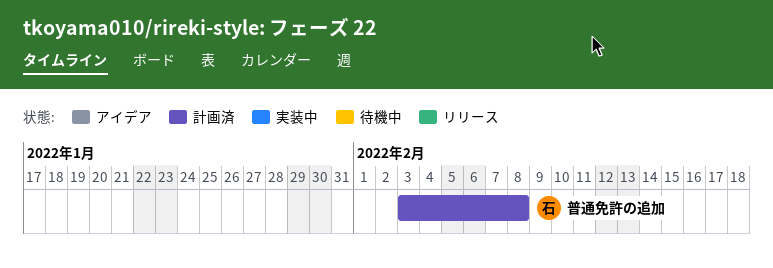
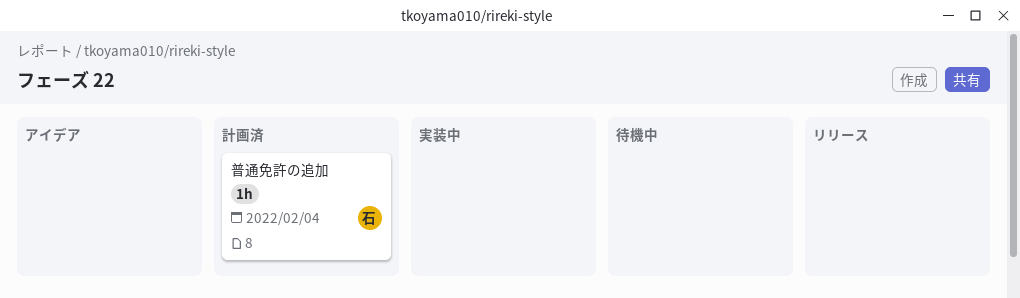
普通免許の追加, due: Feb 8 -> Feb 4

